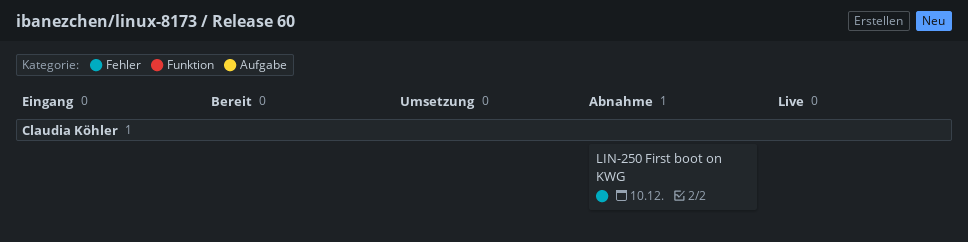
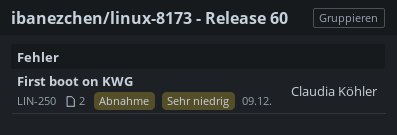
LIN-250, due: Dec 10 -> Dec 9

